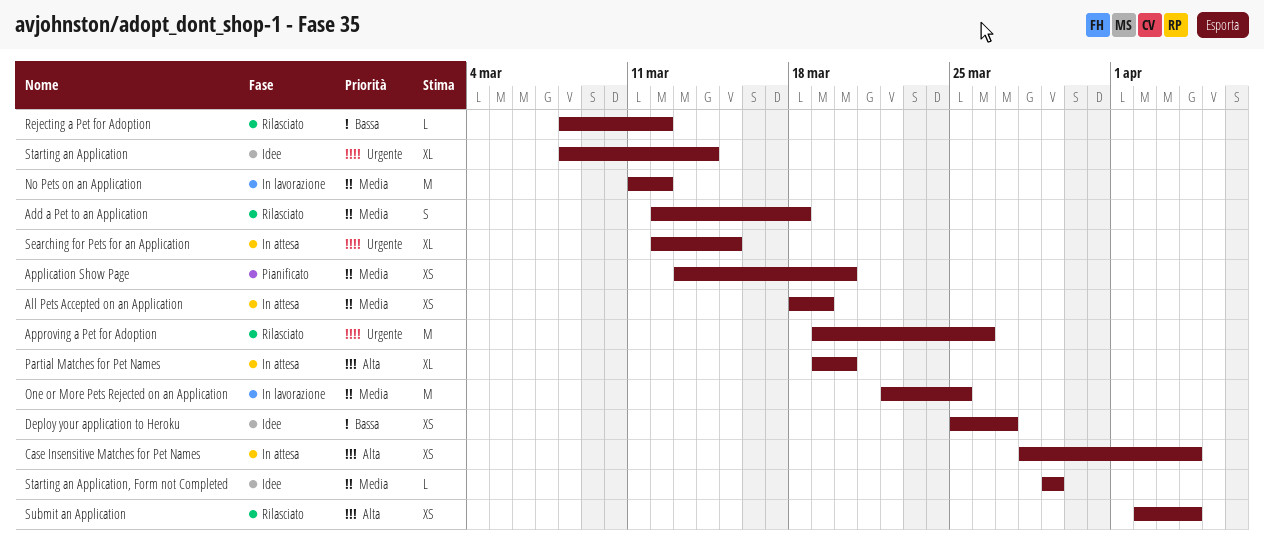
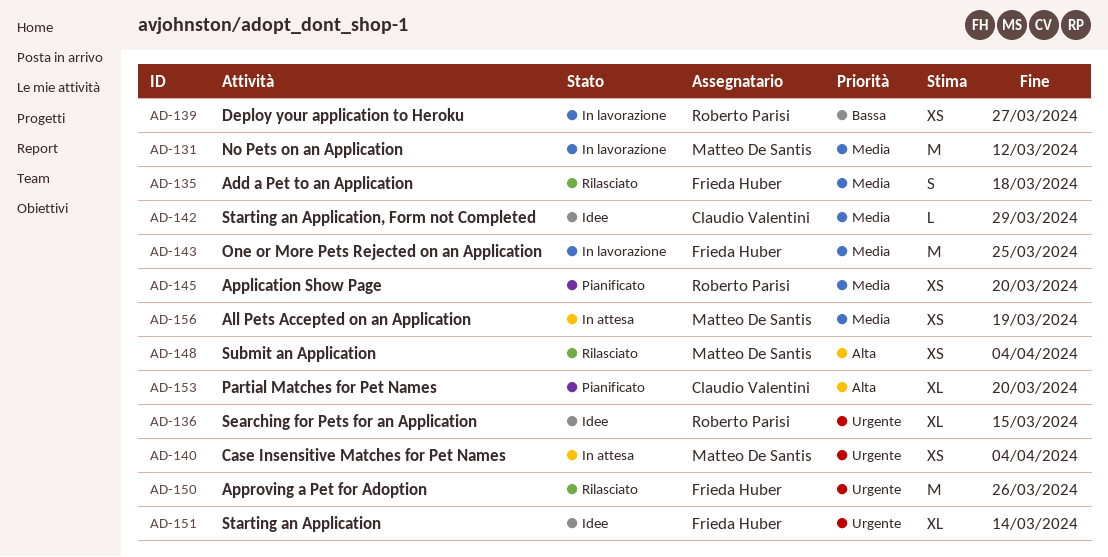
Case Insensitive Matches for Pet Names, priority: Alta -> Urgente
Deploy your application to Heroku, status: Idee -> In lavorazione
Partial Matches for Pet Names, status: In attesa -> Pianificato
Rejecting a Pet for Adoption: present -> none
Searching for Pets for an Application, status: In attesa -> Idee

